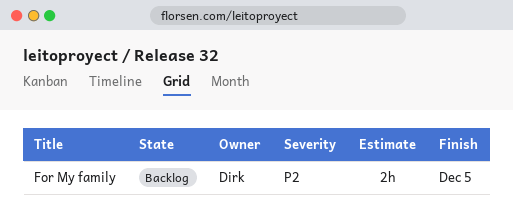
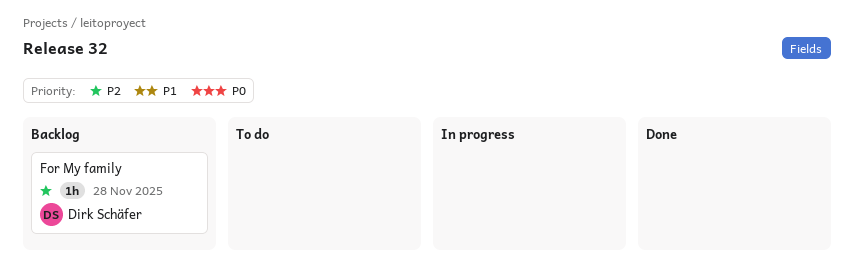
For My family, estimate: 2h -> 1h
For My family, due: Dec 5 -> Nov 28

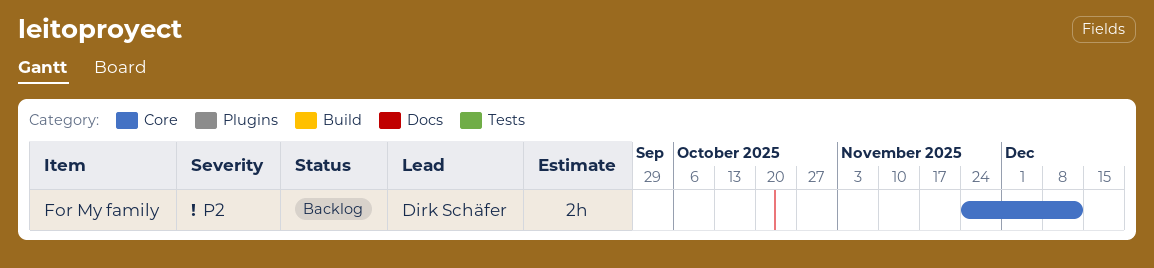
For My family, estimate: 1h -> 2h
For My family, due: Nov 28 -> Dec 12

